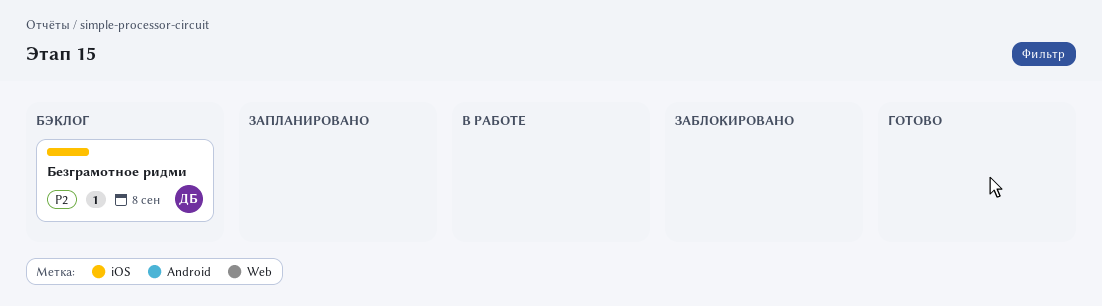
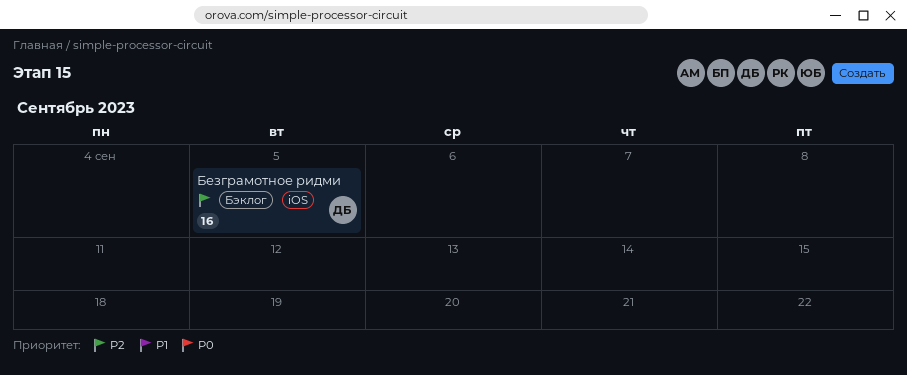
Безграмотное ридми, estimate: 1 -> 16
Безграмотное ридми, due: Sep 8 -> Sep 5

